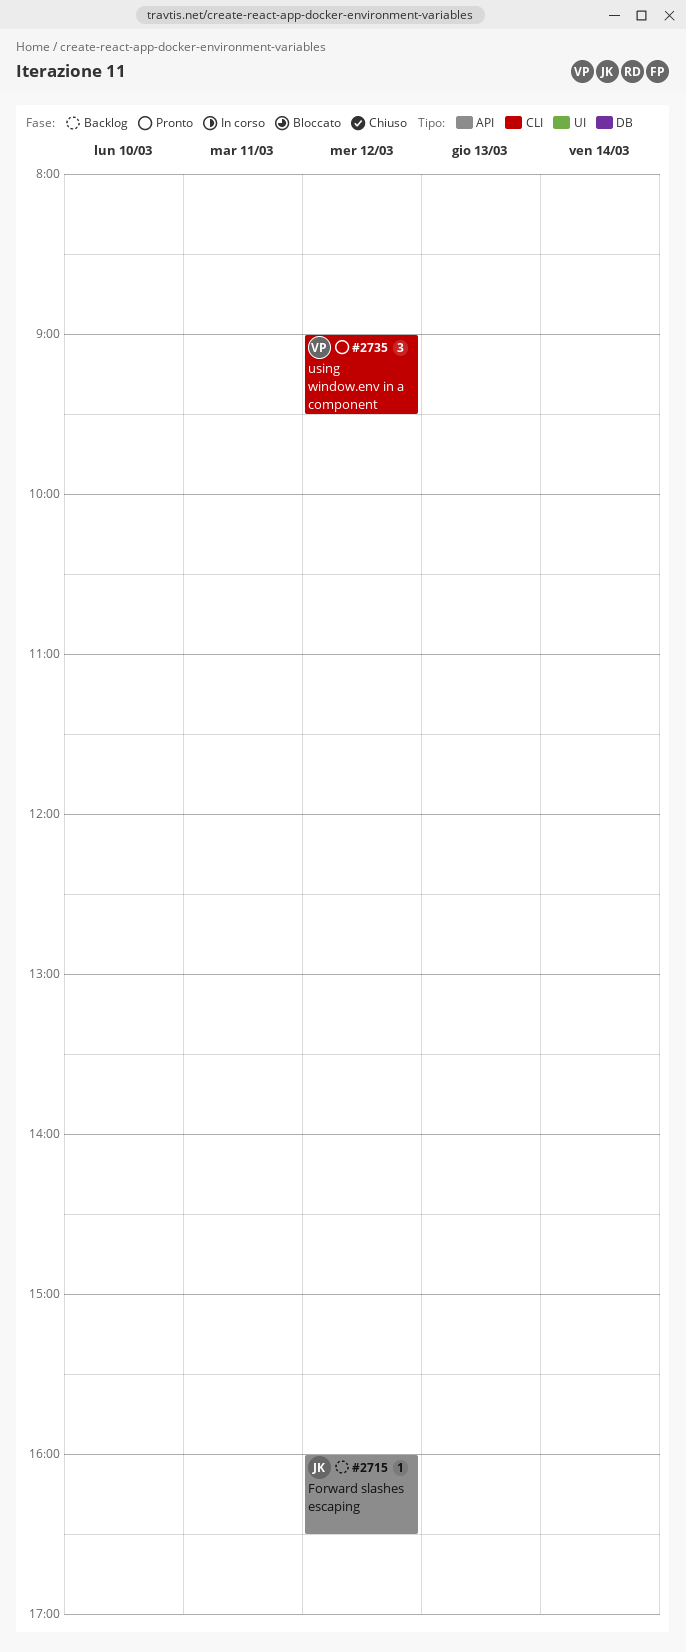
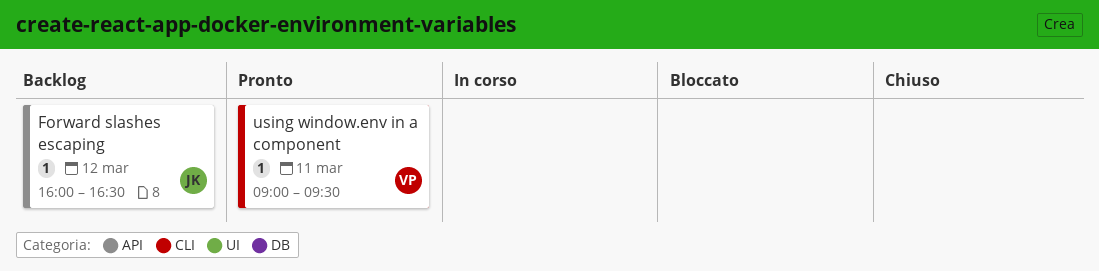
using window.env in a component, estimate: 3 -> 1
using window.env in a component, day: Mar 12 -> Mar 11

